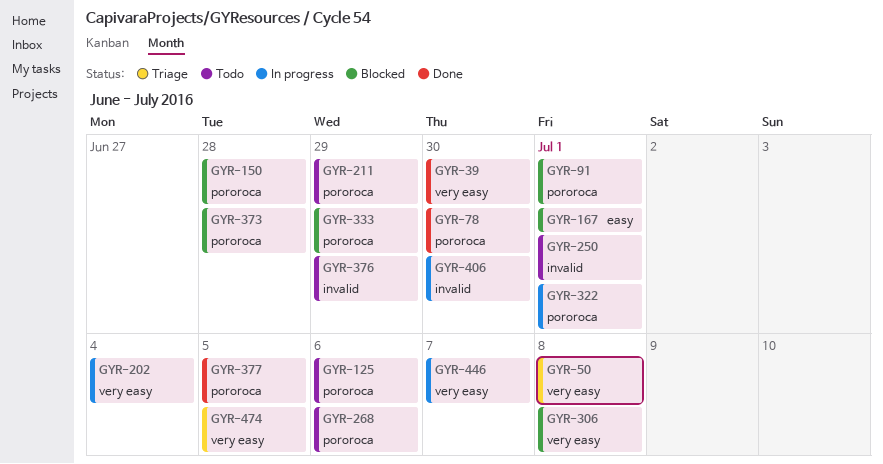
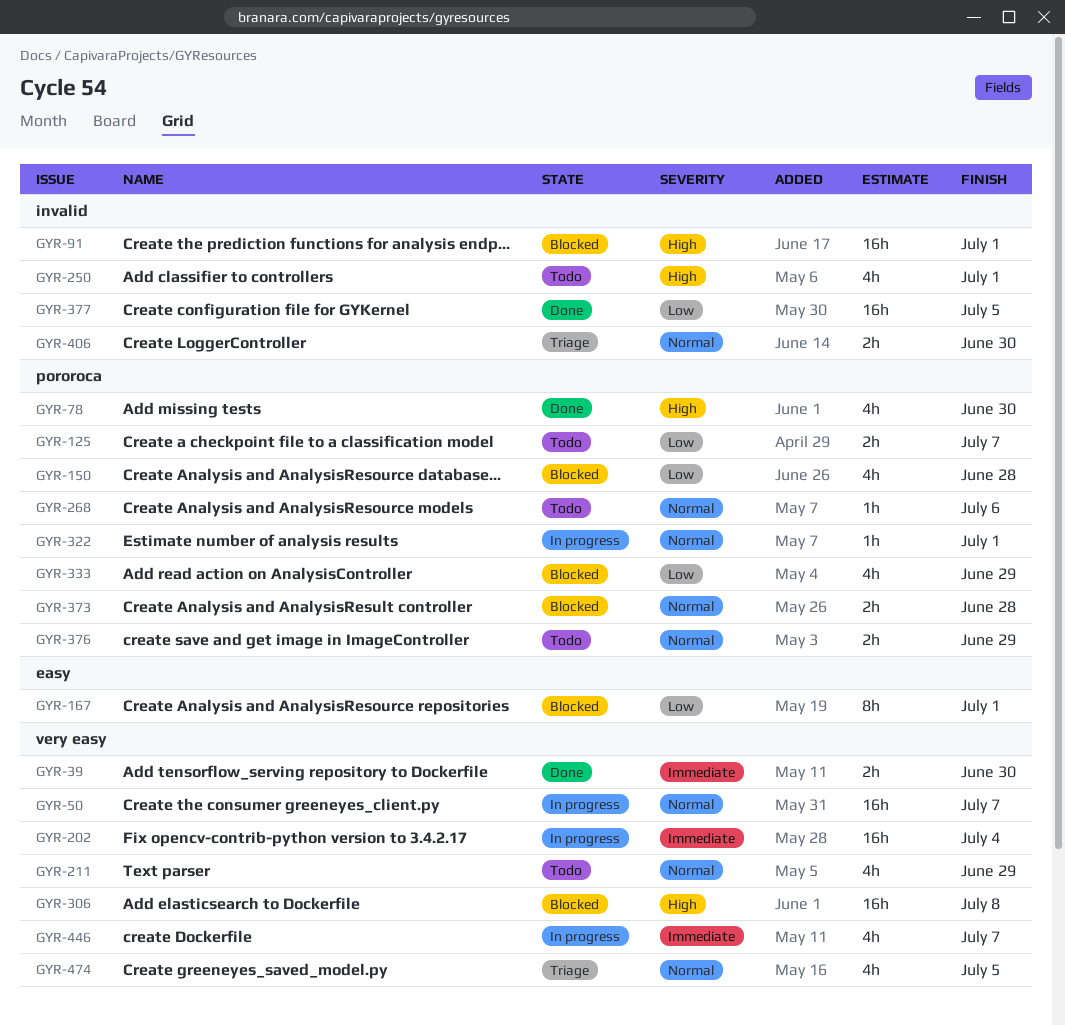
GYR-50, status: Triage -> In progress
GYR-50, due: Jul 8 -> Jul 7
GYR-91, label: pororoca -> invalid
GYR-125, due: Jul 6 -> Jul 7
GYR-211, label: pororoca -> very easy
GYR-376, label: invalid -> pororoca
GYR-377, label: pororoca -> invalid
GYR-406, status: In progress -> Triage

